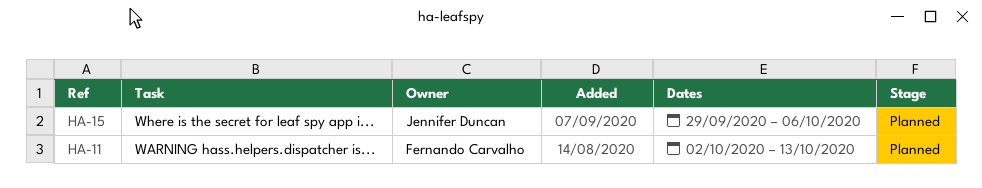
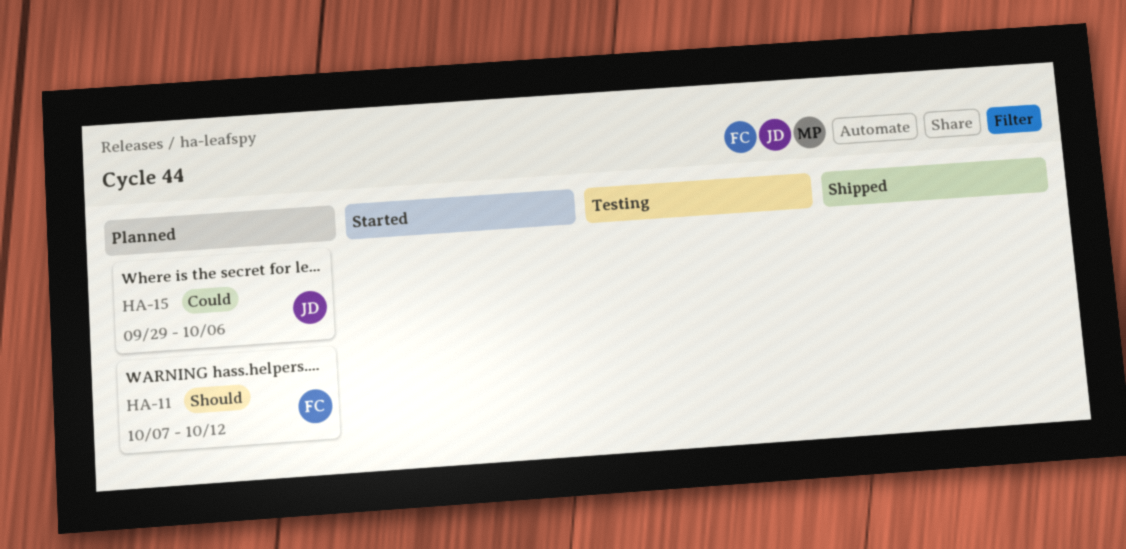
HA-11, start: Oct 2 -> Oct 7
HA-11, due: Oct 13 -> Oct 12

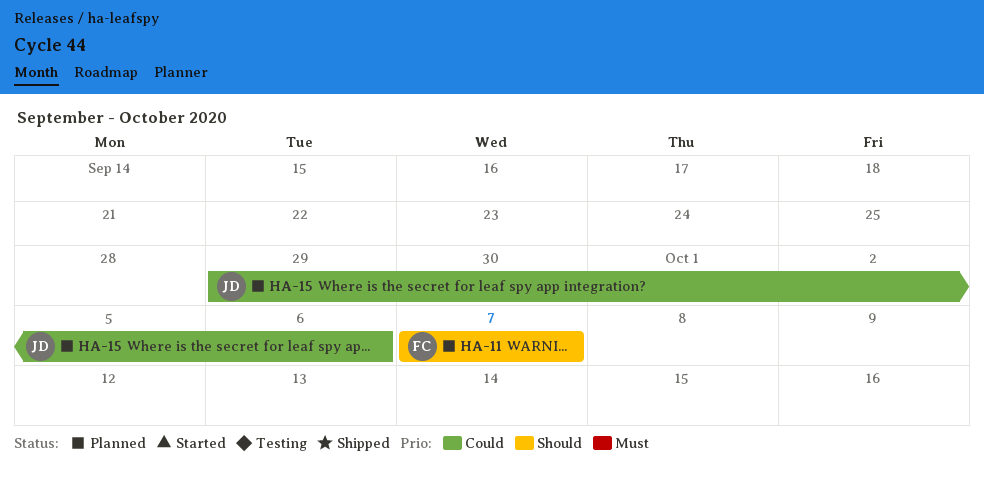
HA-11, due: Oct 12 -> Oct 7

